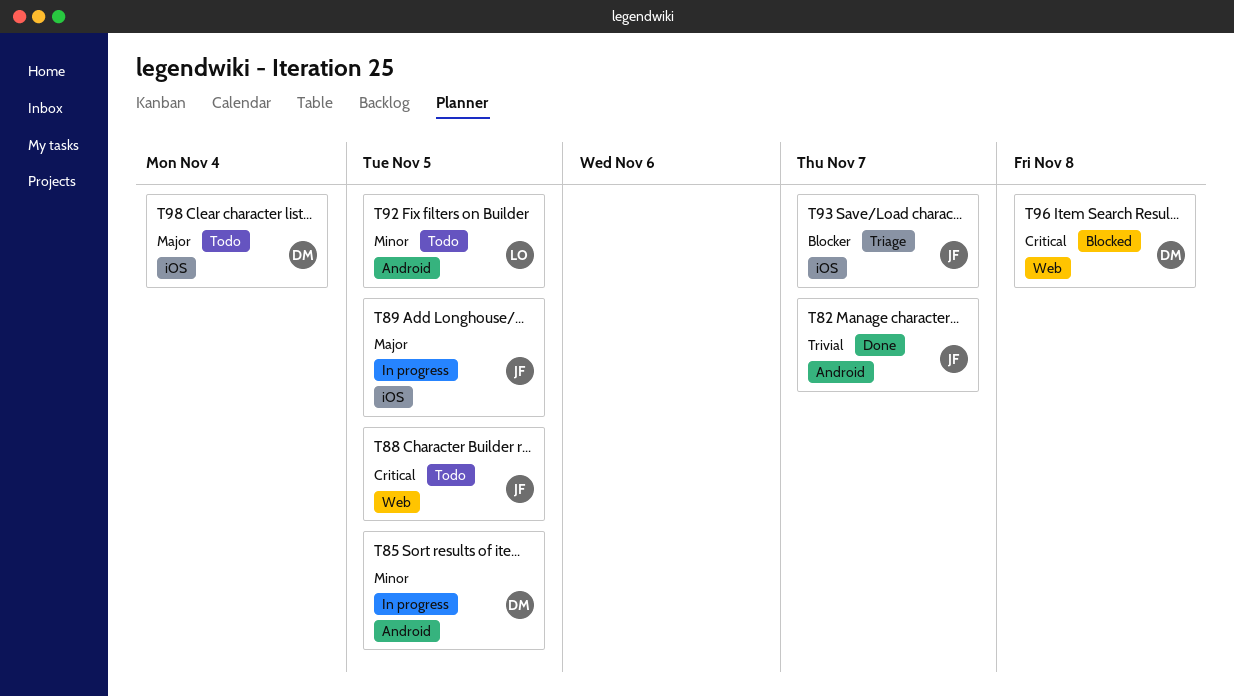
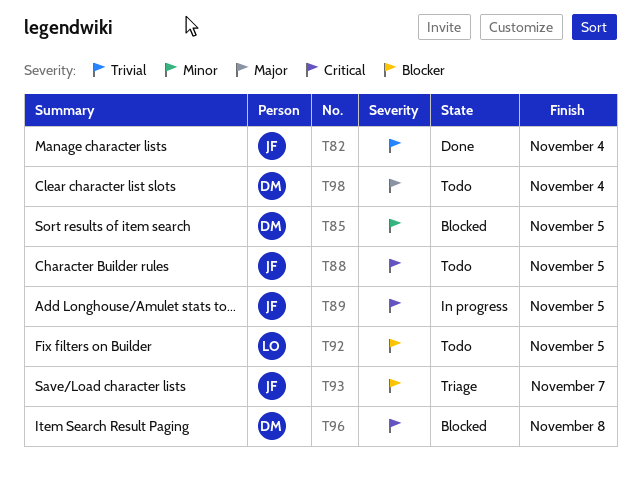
T82, due: Nov 7 -> Nov 4
T85, status: In progress -> Blocked
T89, priority: Major -> Critical
T92, priority: Minor -> Blocker

